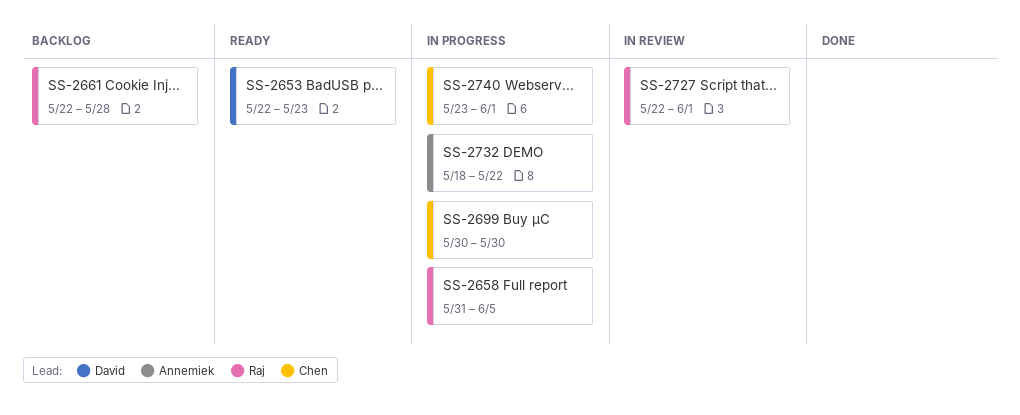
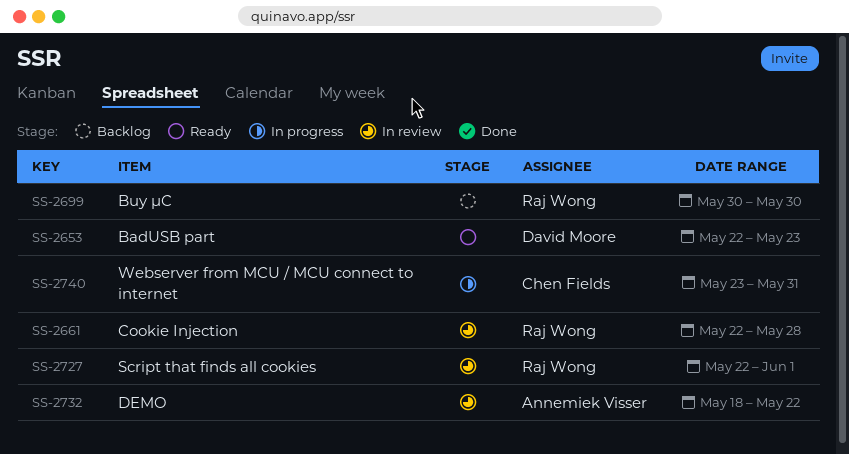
SS-2658: present -> none
SS-2661, status: Backlog -> In review
SS-2699, status: In progress -> Backlog
SS-2699, owner: Chen Fields -> Raj Wong
SS-2732, status: In progress -> In review
SS-2740, due: Jun 1 -> May 31

